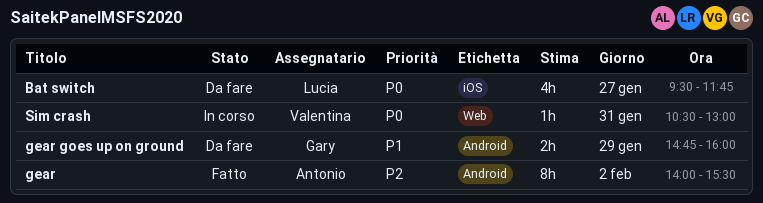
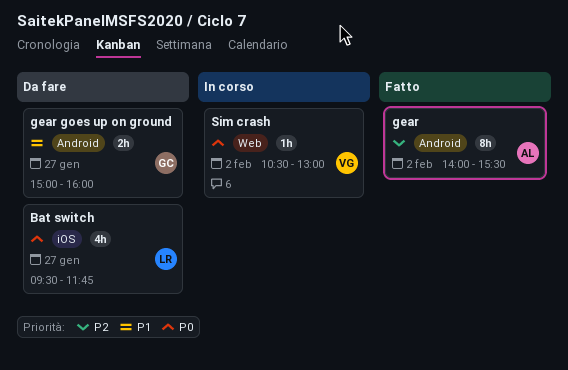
gear goes up on ground, day: Jan 29 -> Jan 27
gear goes up on ground, begins: 14:45 -> 15:00
Sim crash, day: Jan 31 -> Feb 2

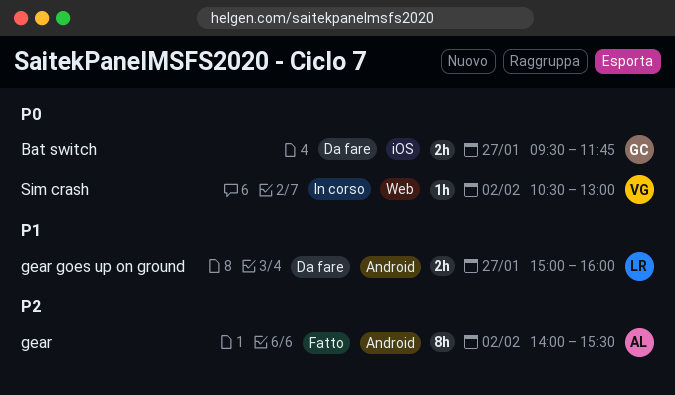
Bat switch, owner: LR -> GC
Bat switch, estimate: 4h -> 2h
gear goes up on ground, owner: GC -> LR

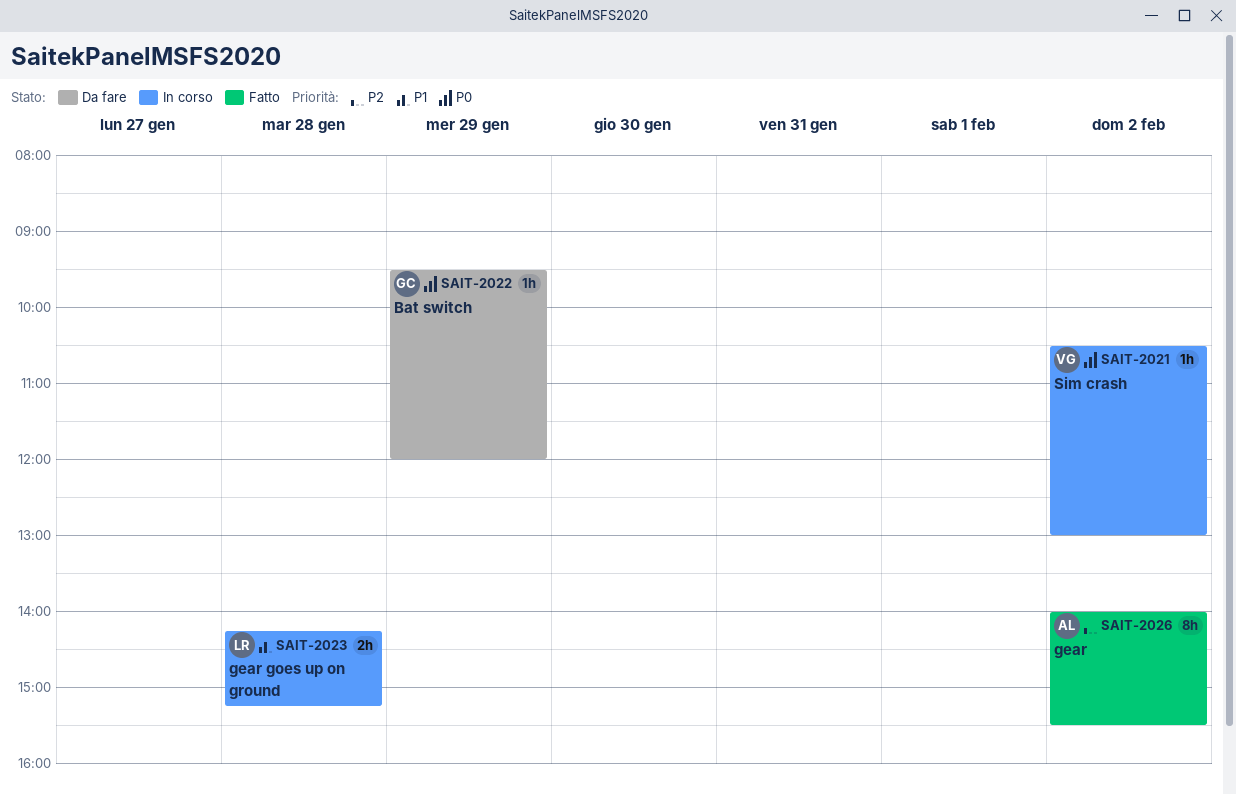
Bat switch, estimate: 2h -> 1h
Bat switch, day: Jan 27 -> Jan 29
Bat switch, ends: 11:45 -> 12:00
gear goes up on ground, status: Da fare -> In corso
gear goes up on ground, day: Jan 27 -> Jan 28
gear goes up on ground, begins: 15:00 -> 14:15
gear goes up on ground, ends: 16:00 -> 15:15

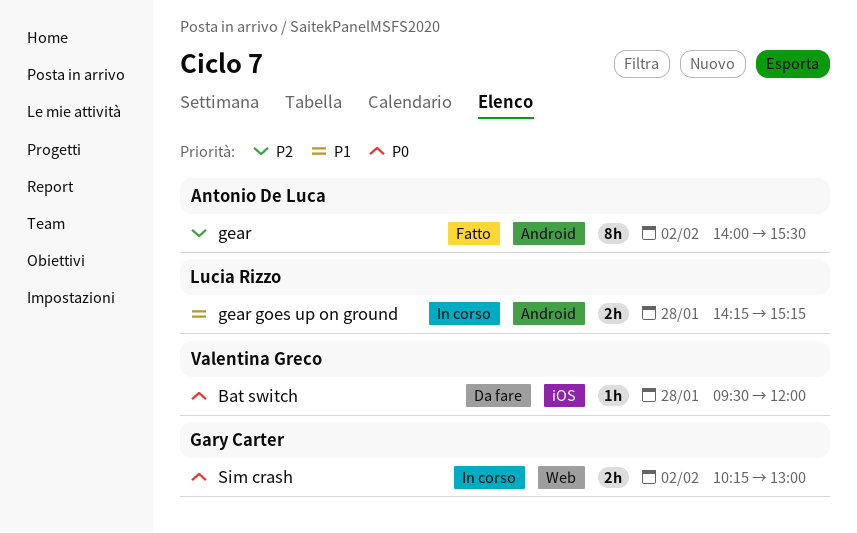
Bat switch, owner: Gary Carter -> Valentina Greco
Bat switch, day: Jan 29 -> Jan 28
Sim crash, owner: Valentina Greco -> Gary Carter
Sim crash, estimate: 1h -> 2h
Sim crash, begins: 10:30 -> 10:15

